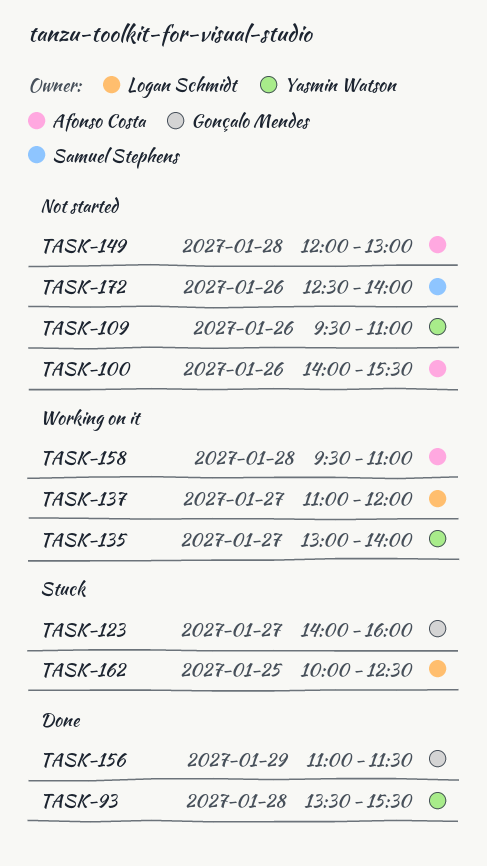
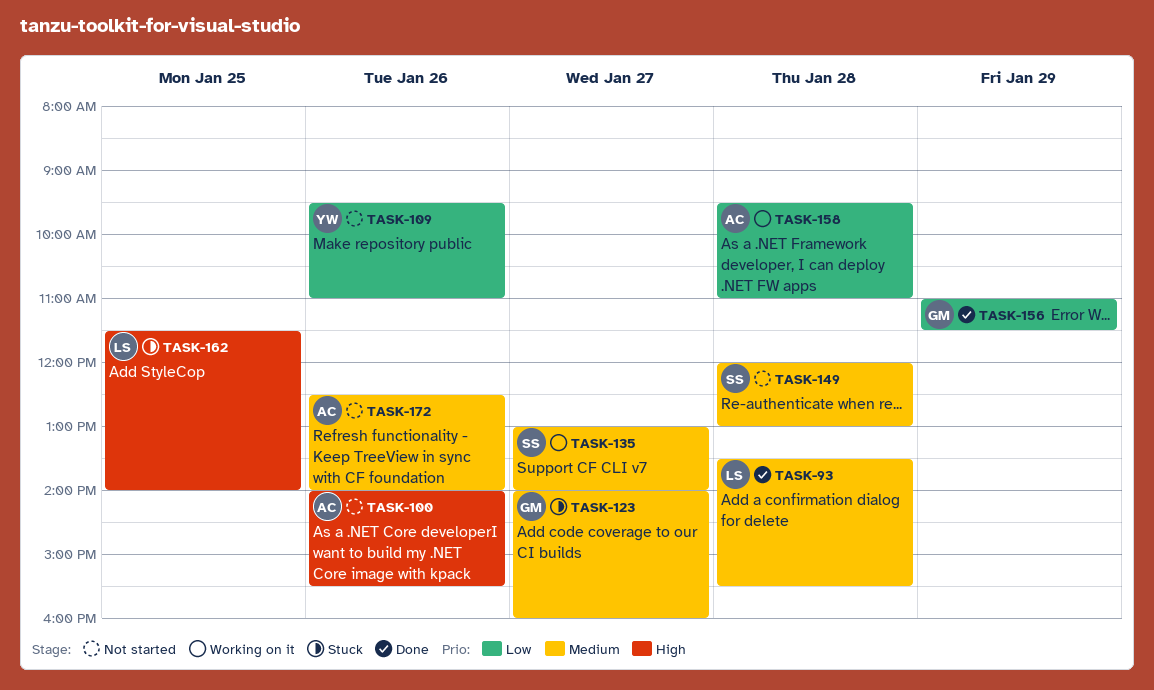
TASK-93, owner: Yasmin Watson -> Logan Schmidt
TASK-135, owner: Yasmin Watson -> Samuel Stephens
TASK-137: present -> none
TASK-149, owner: Afonso Costa -> Samuel Stephens
TASK-162, begins: 10:00 -> 11:30
TASK-162, ends: 12:30 -> 14:00
TASK-172, owner: Samuel Stephens -> Afonso Costa

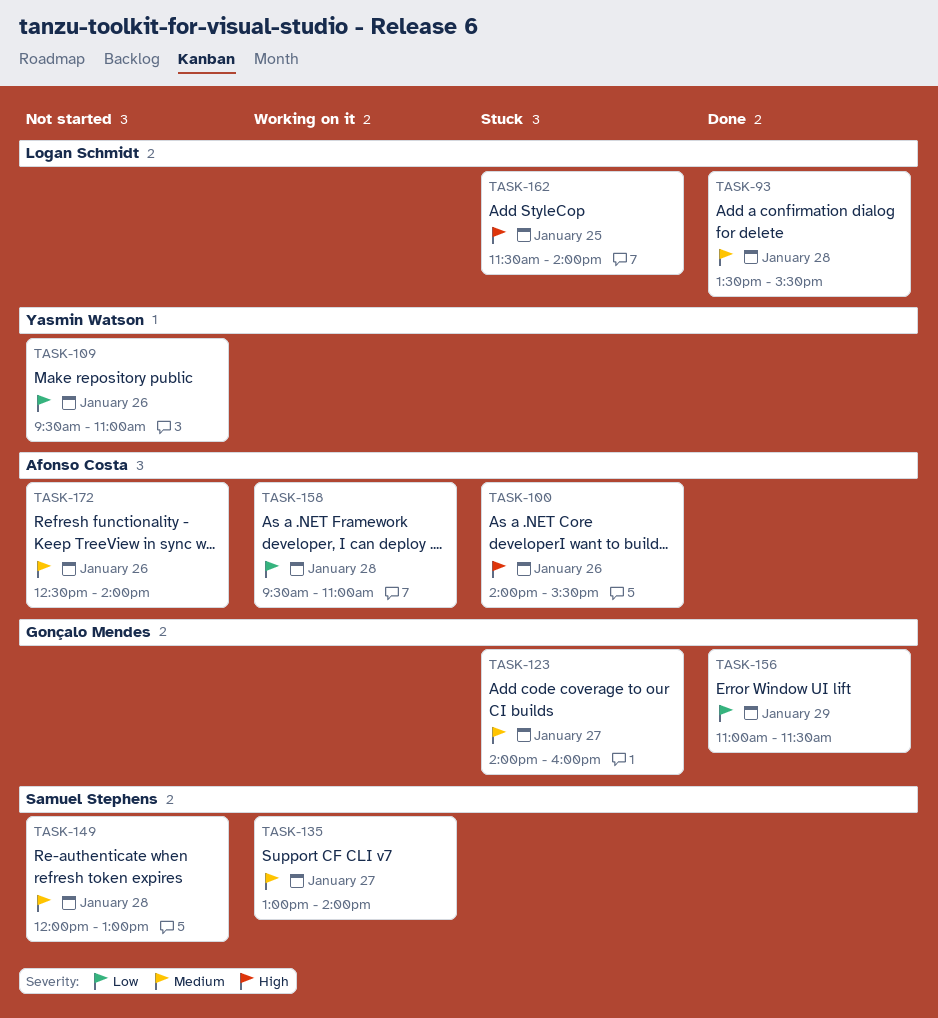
TASK-100, status: Not started -> Stuck

